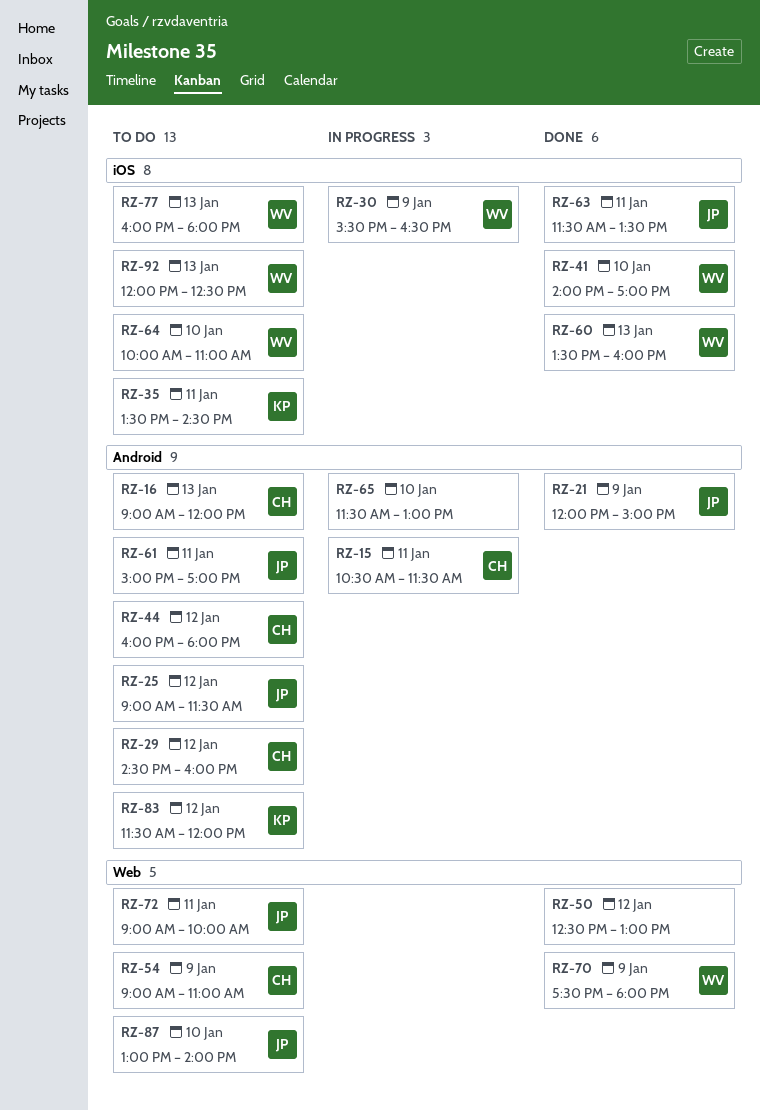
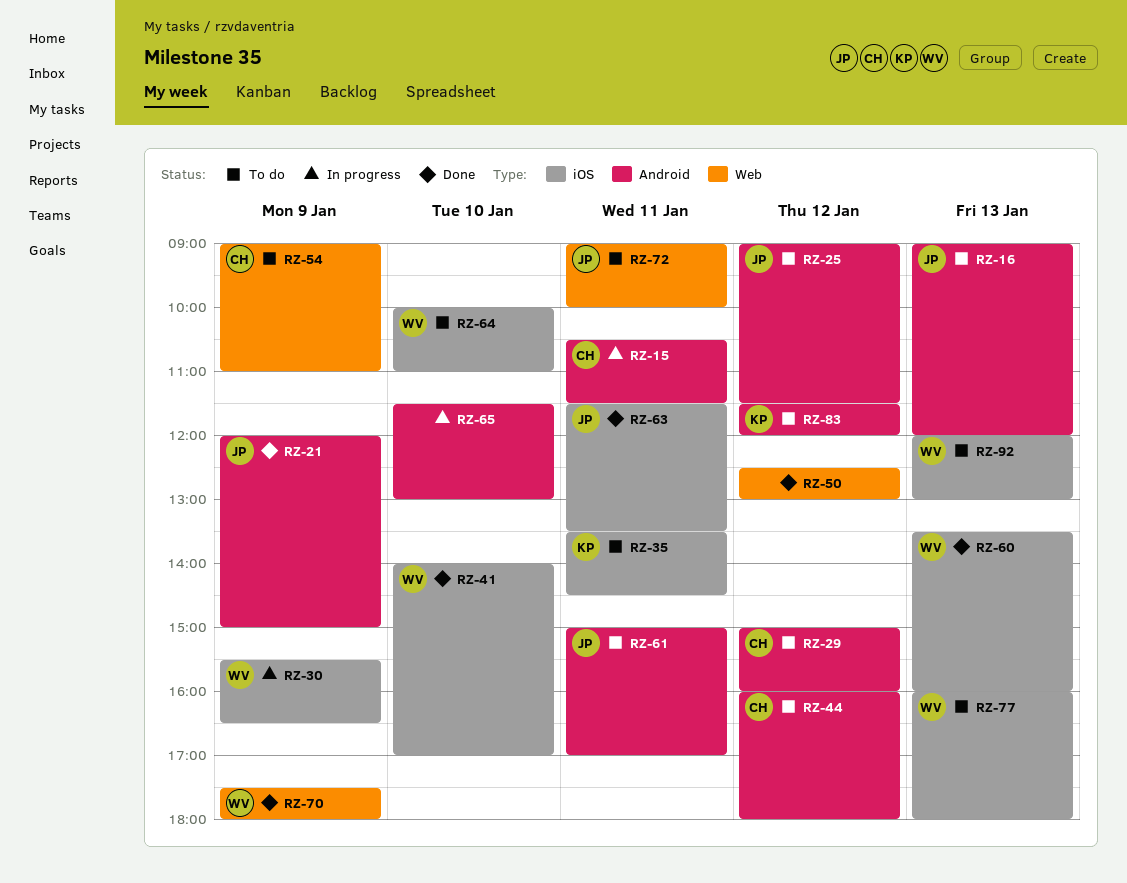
RZ-16, owner: CH -> JP
RZ-29, begins: 14:30 -> 15:00
RZ-87: present -> none
RZ-92, ends: 12:30 -> 13:00

